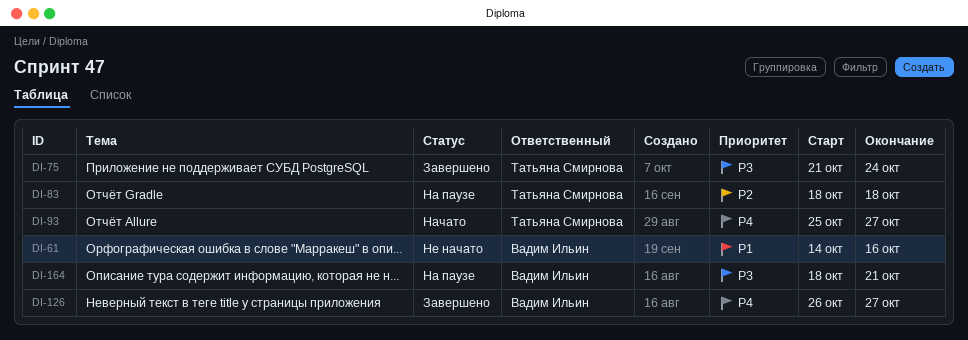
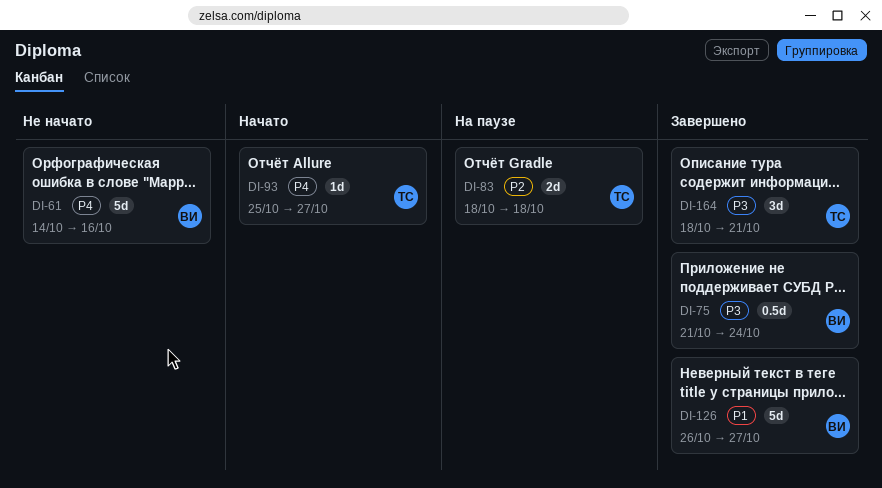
DI-61, priority: P1 -> P4
DI-75, owner: Татьяна Смирнова -> Вадим Ильин
DI-126, priority: P4 -> P1
DI-164, status: На паузе -> Завершено
DI-164, owner: Вадим Ильин -> Татьяна Смирнова

